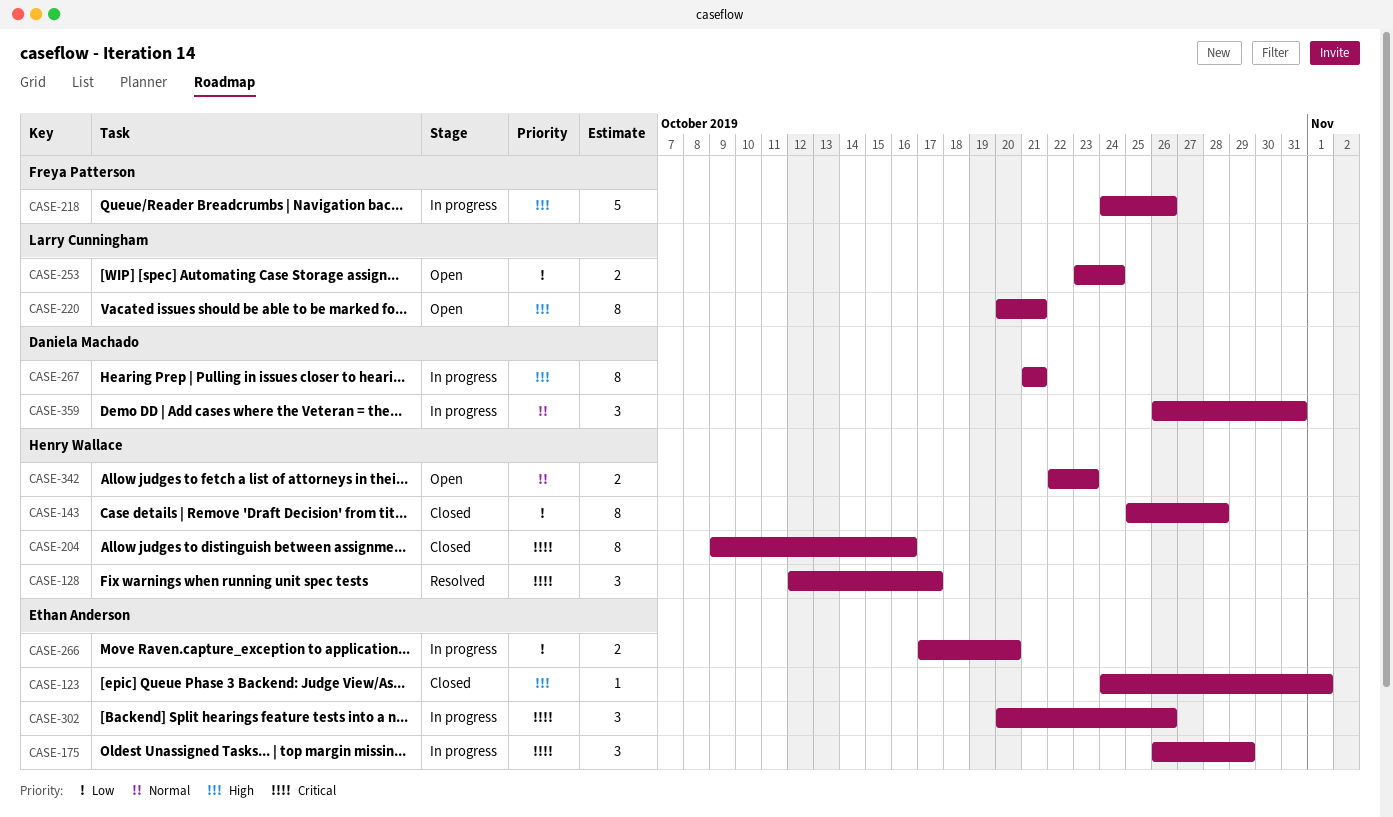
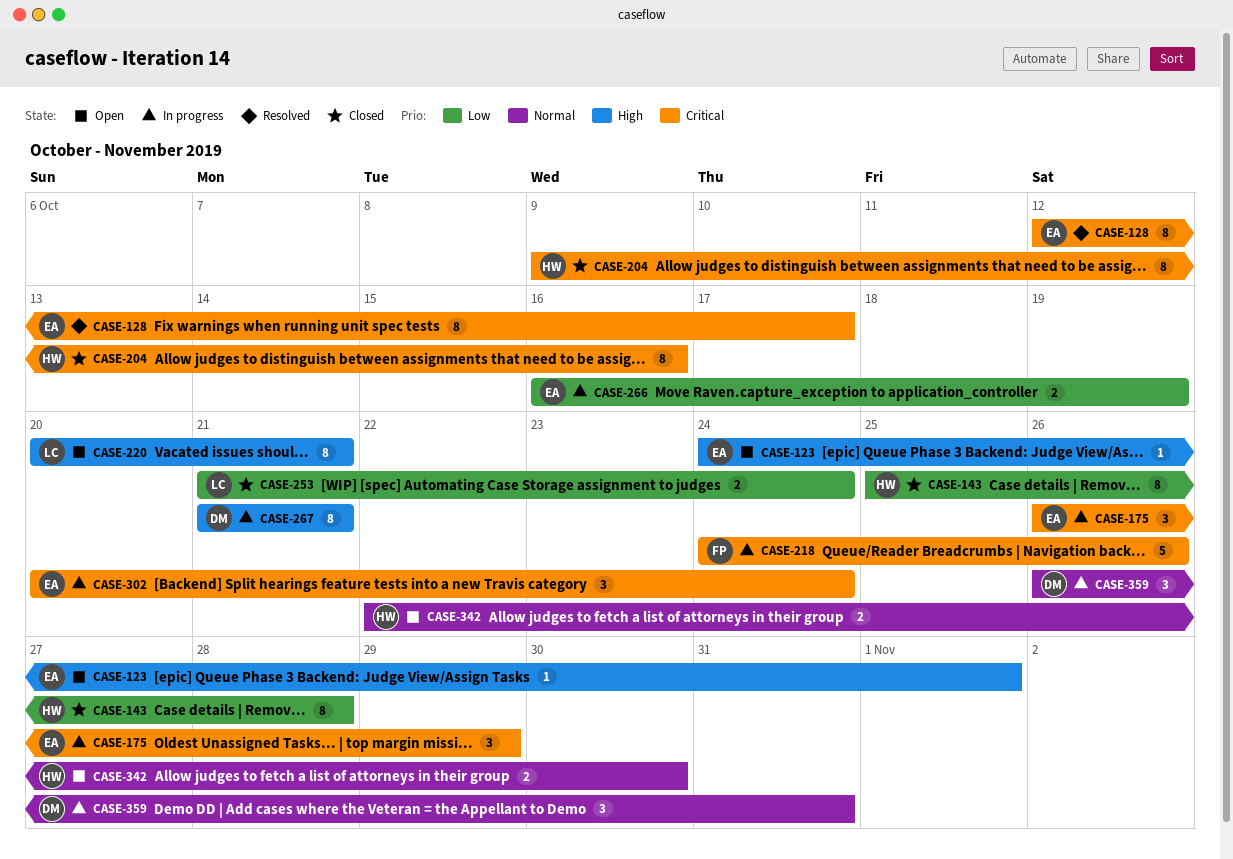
CASE-123, status: Closed -> Open
CASE-128, owner: Henry Wallace -> Ethan Anderson
CASE-128, estimate: 3 -> 8
CASE-218, priority: High -> Critical
CASE-253, status: Open -> Closed
CASE-253, start: Oct 23 -> Oct 21
CASE-266, start: Oct 17 -> Oct 16
CASE-266, due: Oct 20 -> Oct 19
CASE-302, due: Oct 26 -> Oct 24
CASE-342, due: Oct 23 -> Oct 30

